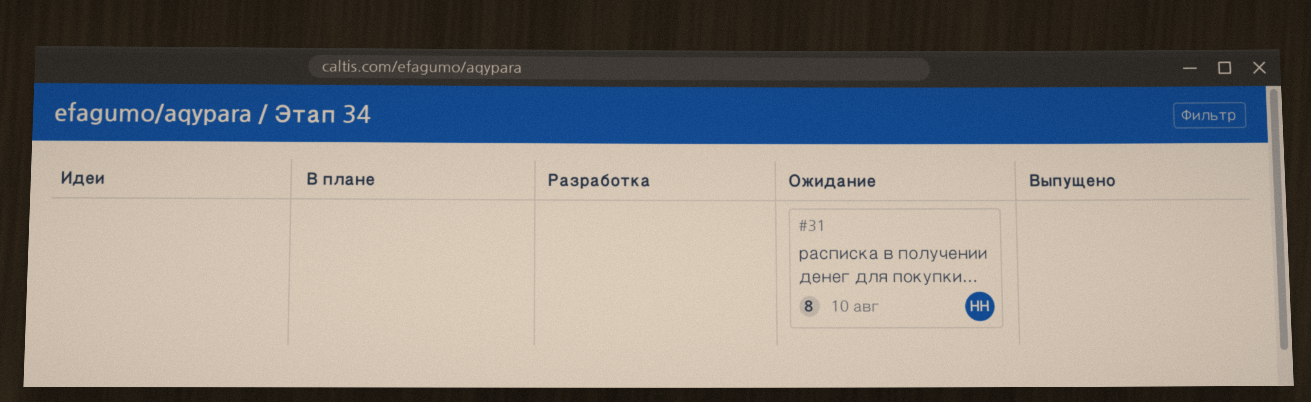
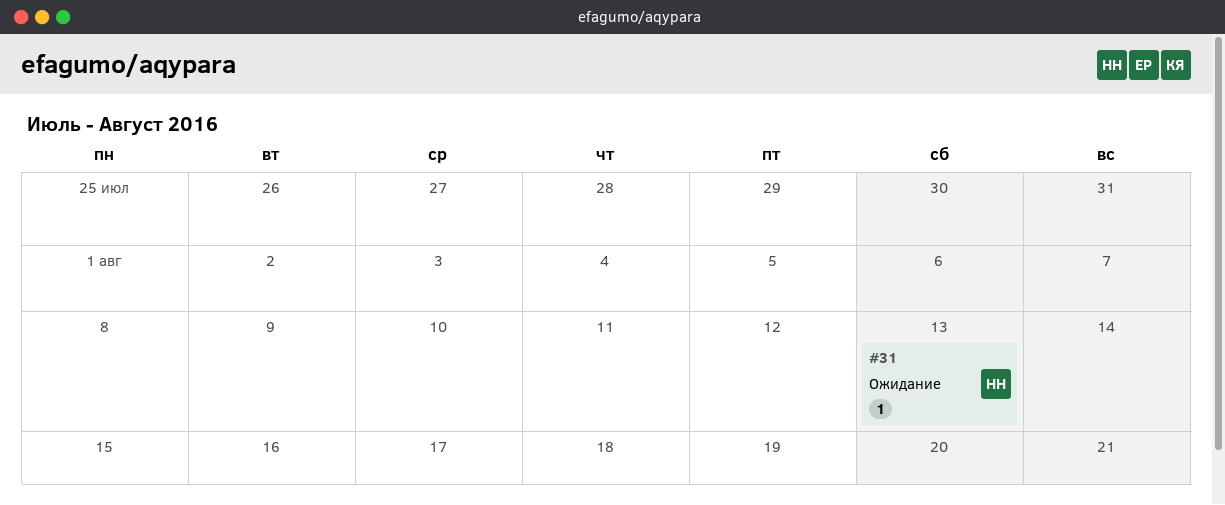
#31, estimate: 8 -> 1
#31, due: Aug 10 -> Aug 13

